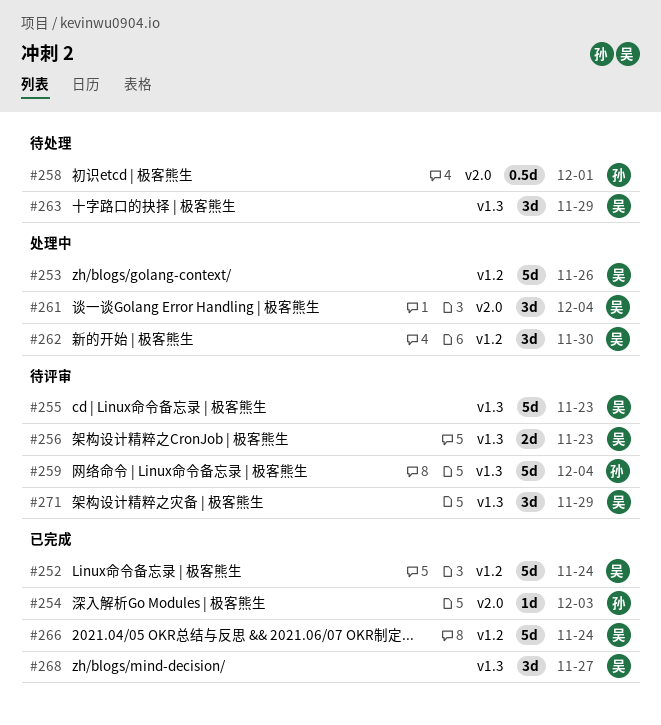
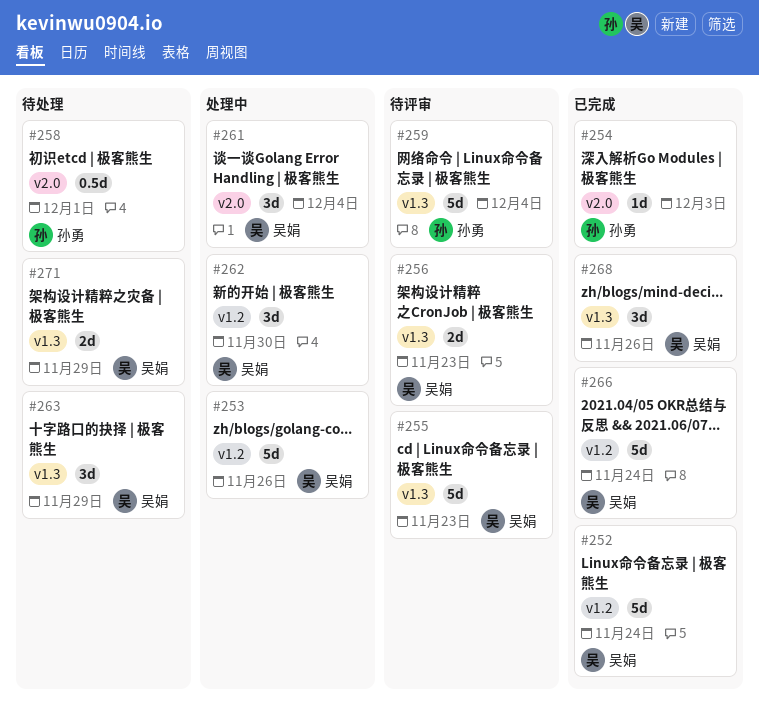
#268, due: Nov 27 -> Nov 26
#271, status: 待评审 -> 待处理
#271, estimate: 3d -> 2d

